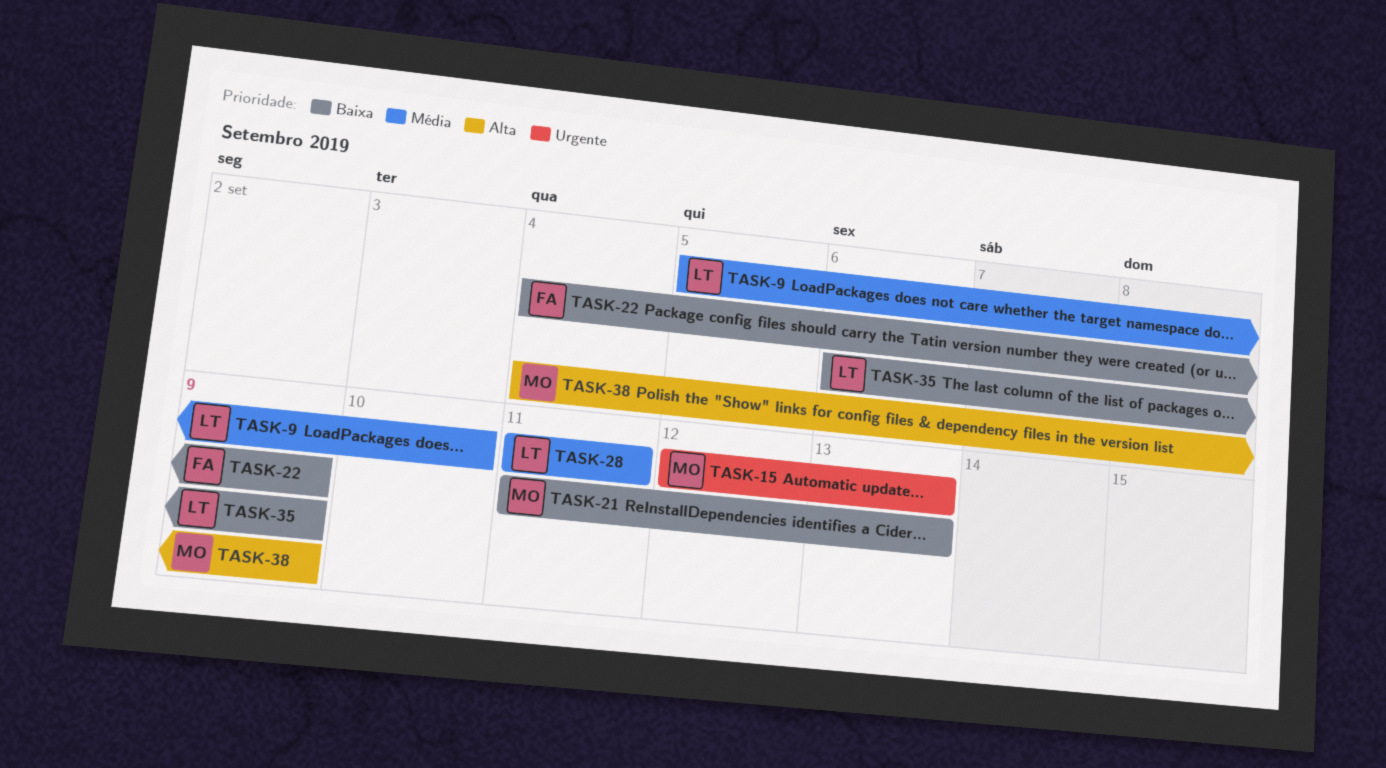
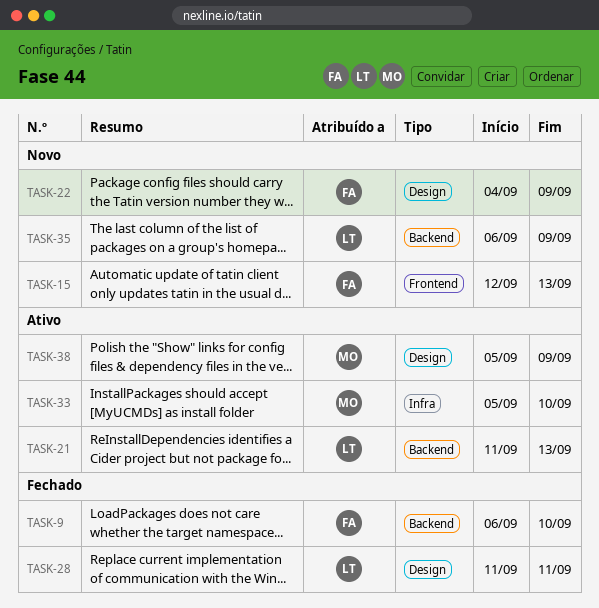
TASK-9, owner: LT -> FA
TASK-9, start: Sep 5 -> Sep 6
TASK-15, owner: MO -> FA
TASK-21, owner: MO -> LT
TASK-33: none -> present
TASK-38, start: Sep 4 -> Sep 5

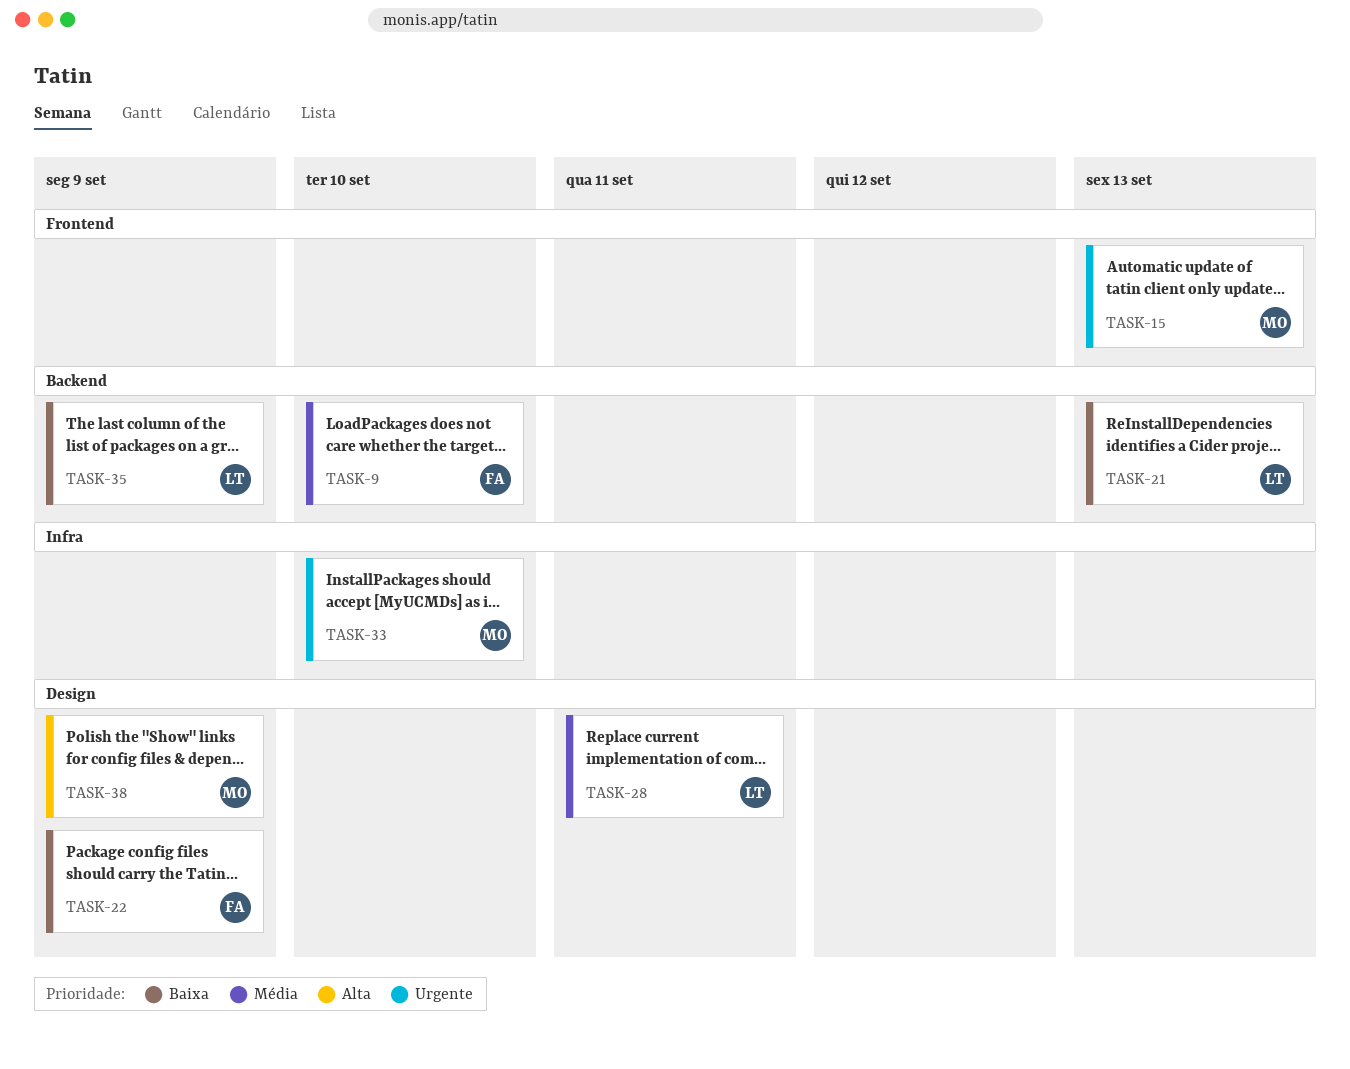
TASK-15, owner: FA -> MO

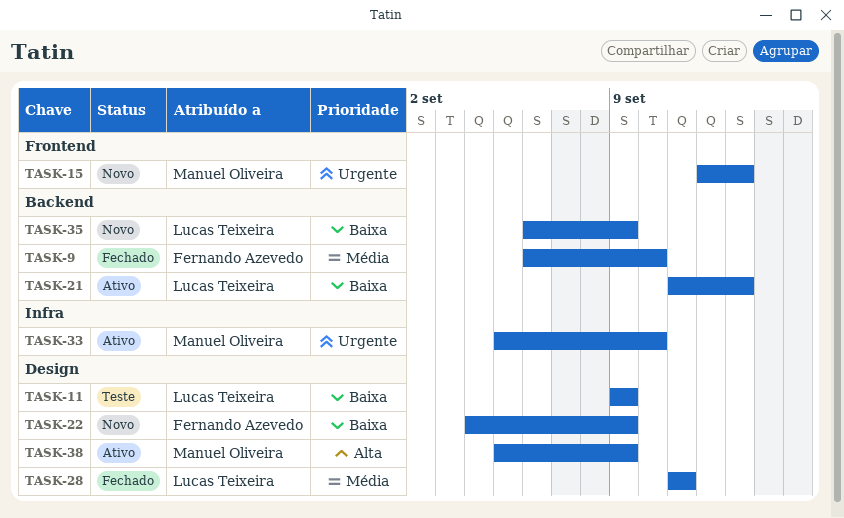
TASK-11: none -> present

